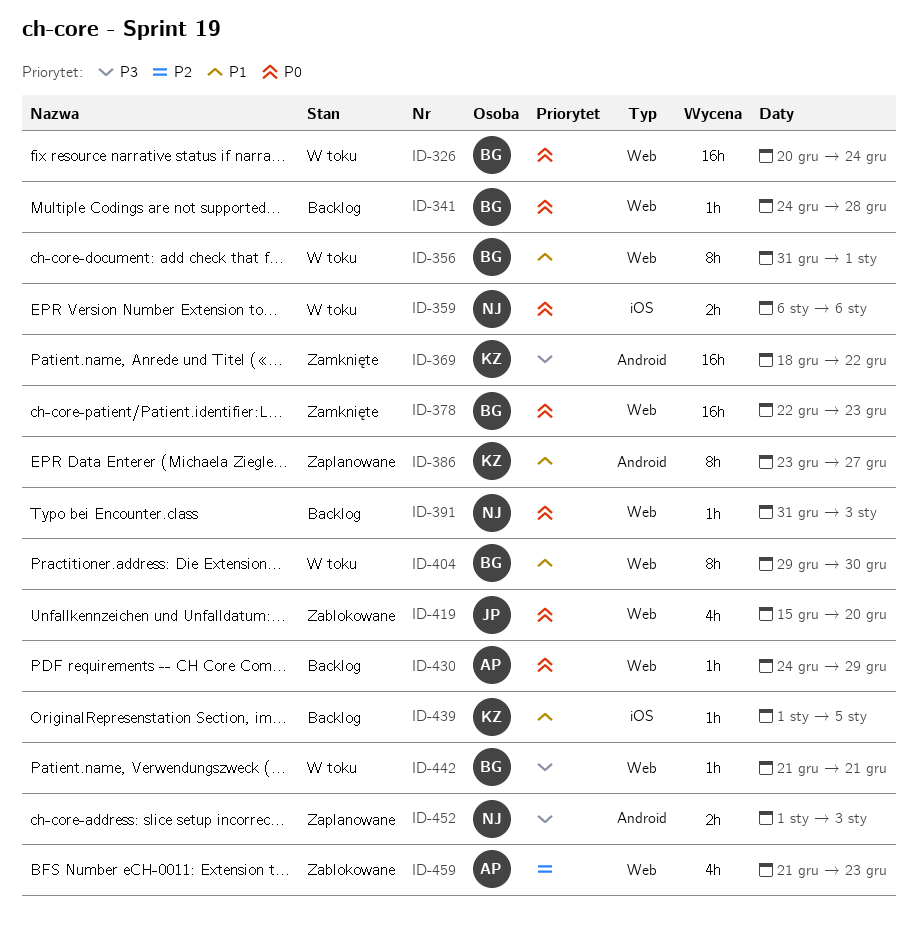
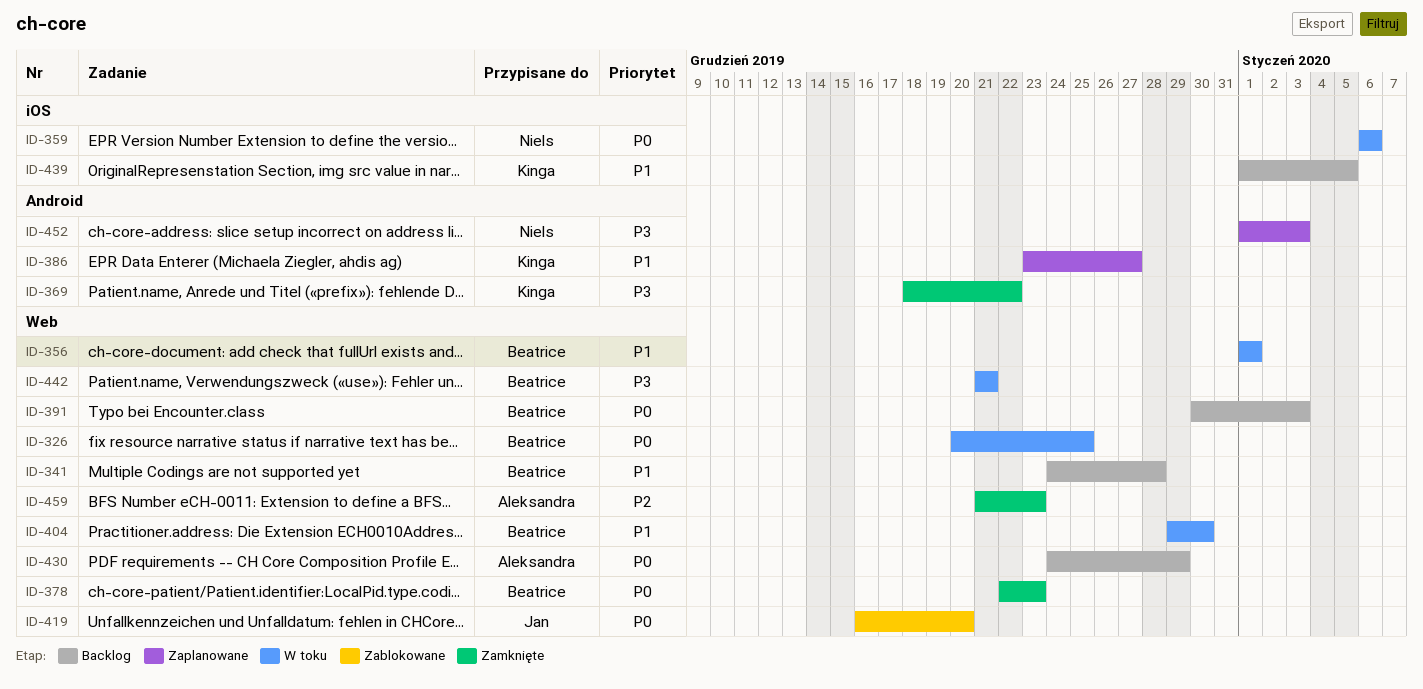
ID-326, due: Dec 24 -> Dec 25
ID-341, priority: P0 -> P1
ID-356, start: Dec 31 -> Jan 1
ID-391, owner: Niels -> Beatrice
ID-391, start: Dec 31 -> Dec 30
ID-419, start: Dec 15 -> Dec 16
ID-459, status: Zablokowane -> Zamknięte

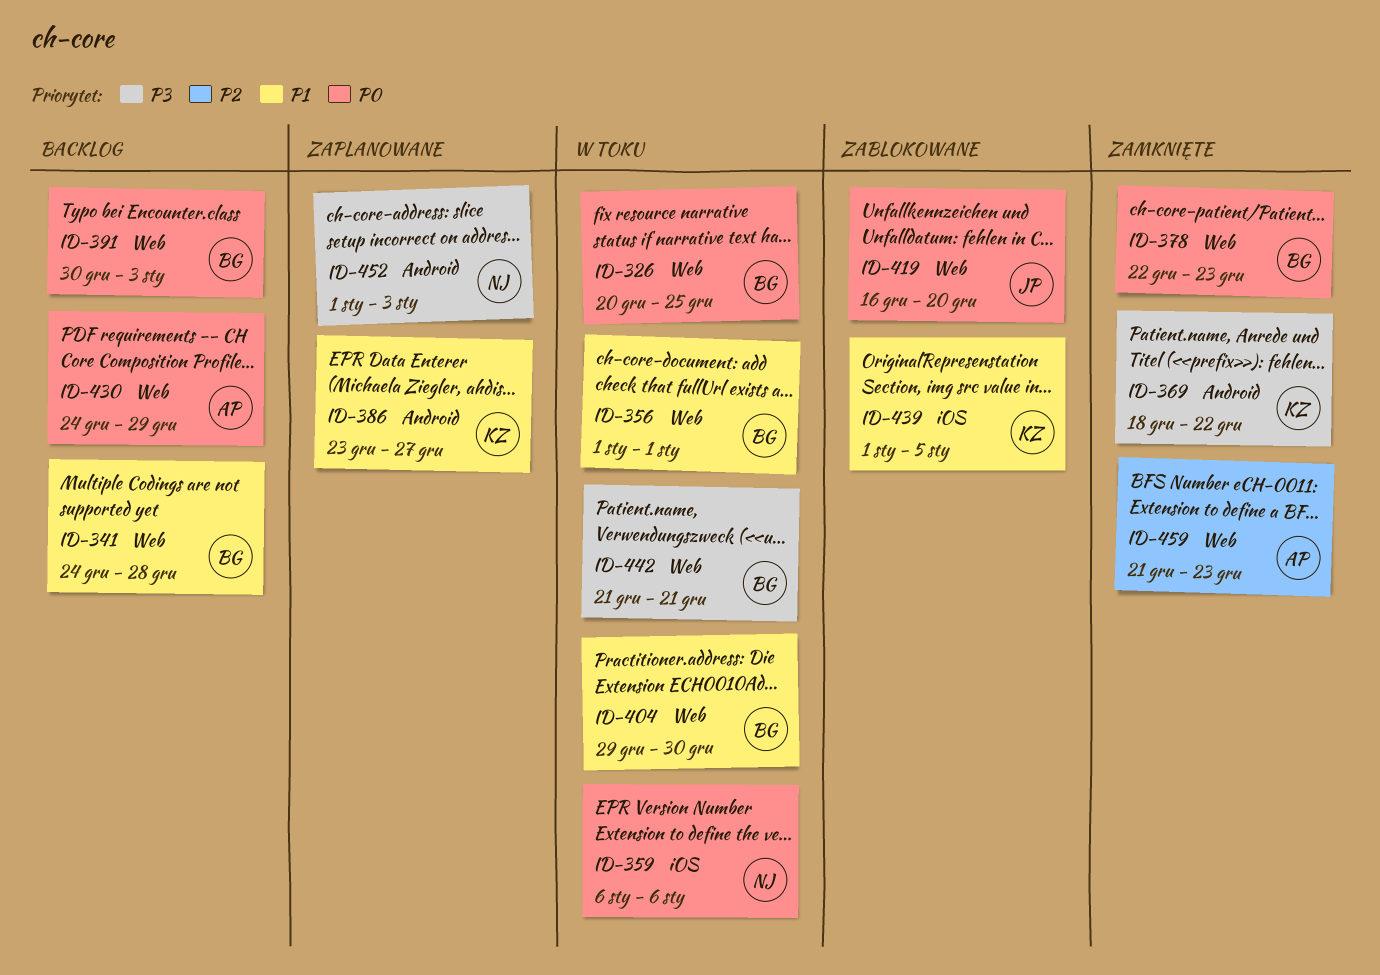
ID-439, status: Backlog -> Zablokowane

